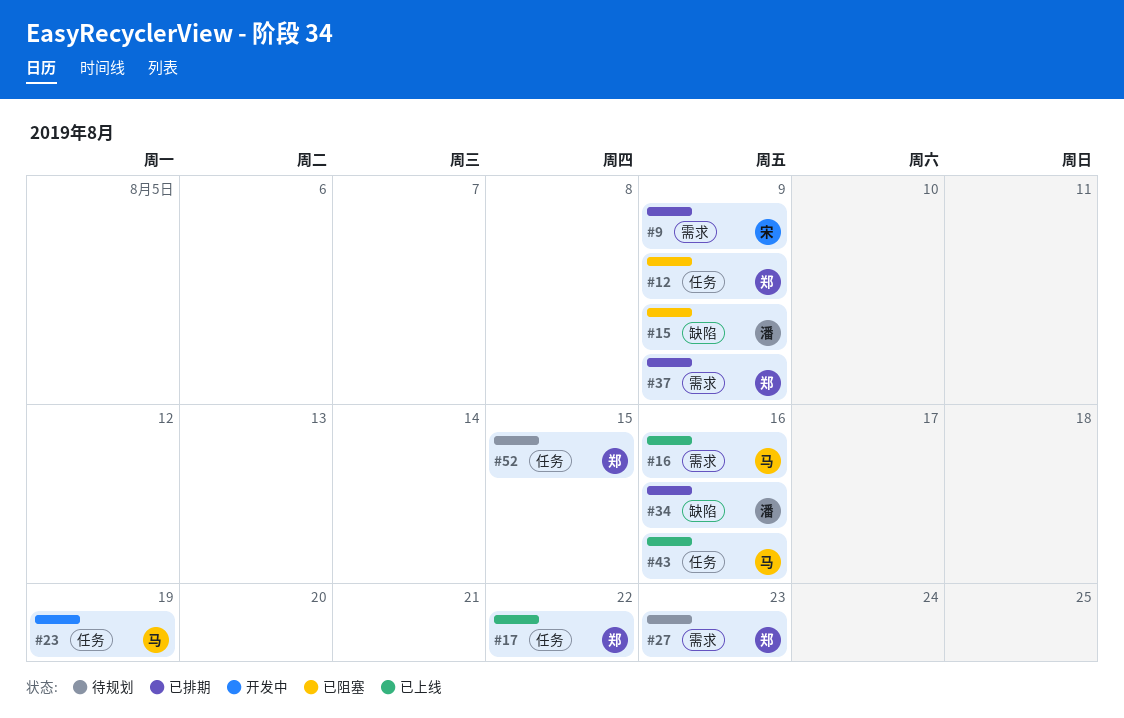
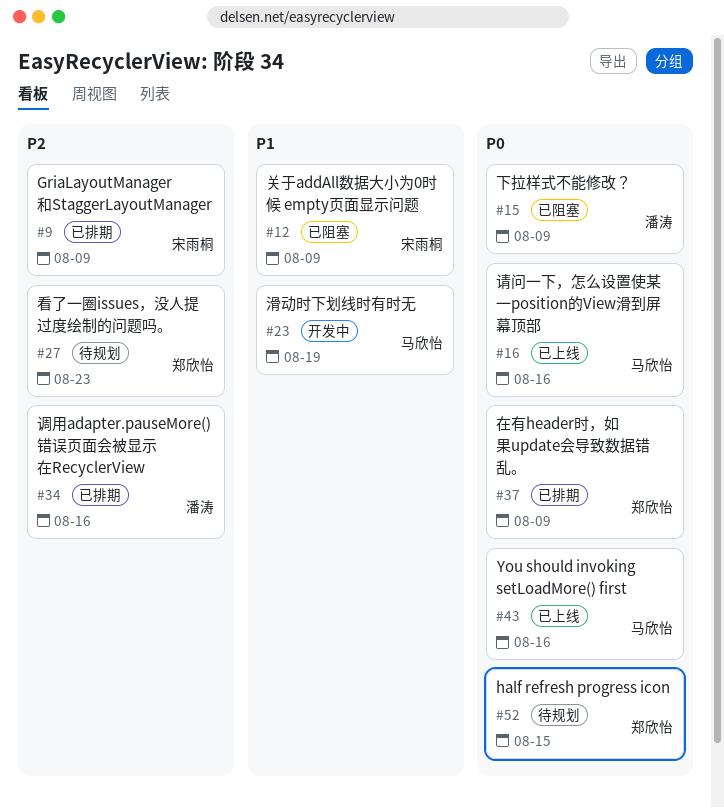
#12, owner: 郑欣怡 -> 宋雨桐
#17: present -> none

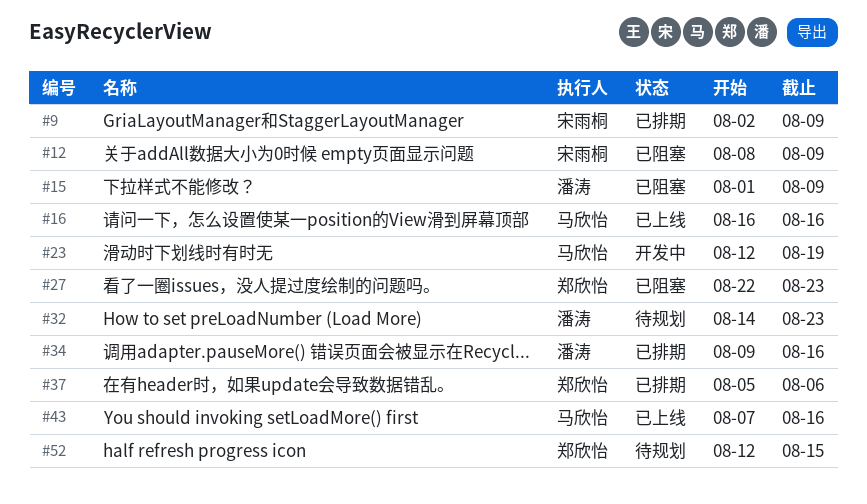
#27, status: 待规划 -> 已阻塞
#32: none -> present
#37, due: Aug 9 -> Aug 6

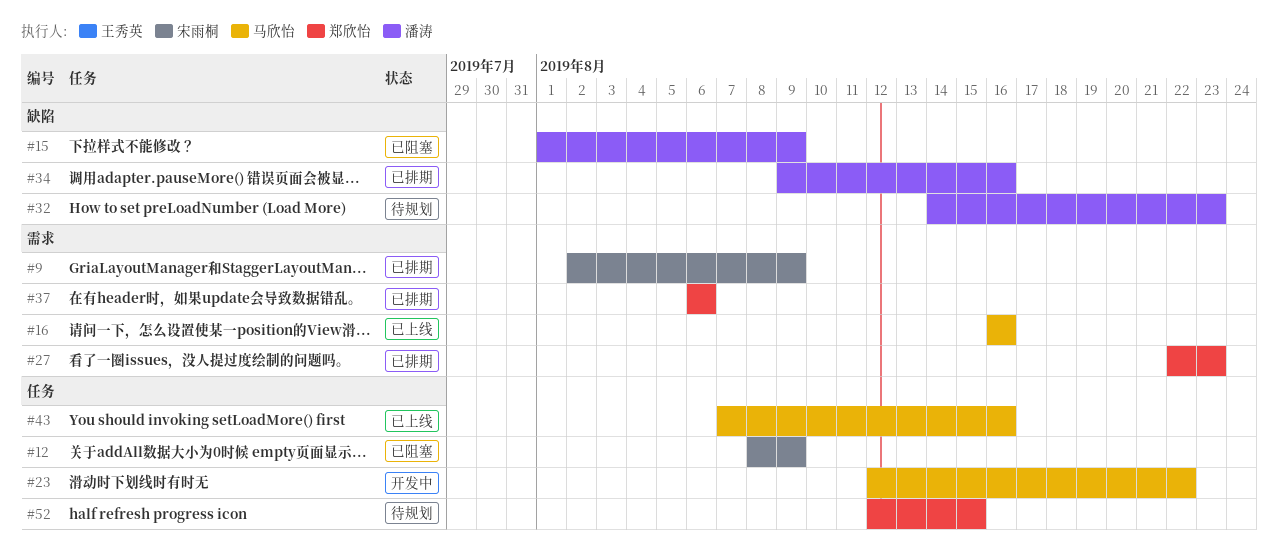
#23, due: Aug 19 -> Aug 22
#27, status: 已阻塞 -> 已排期
#37, start: Aug 5 -> Aug 6

